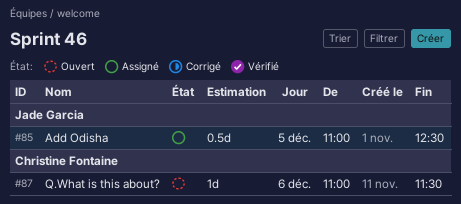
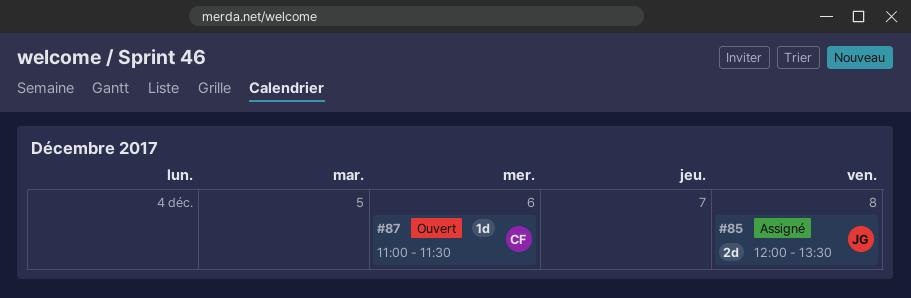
#85, estimate: 0.5d -> 2d
#85, day: Dec 5 -> Dec 8
#85, begins: 11:00 -> 12:00
#85, ends: 12:30 -> 13:30

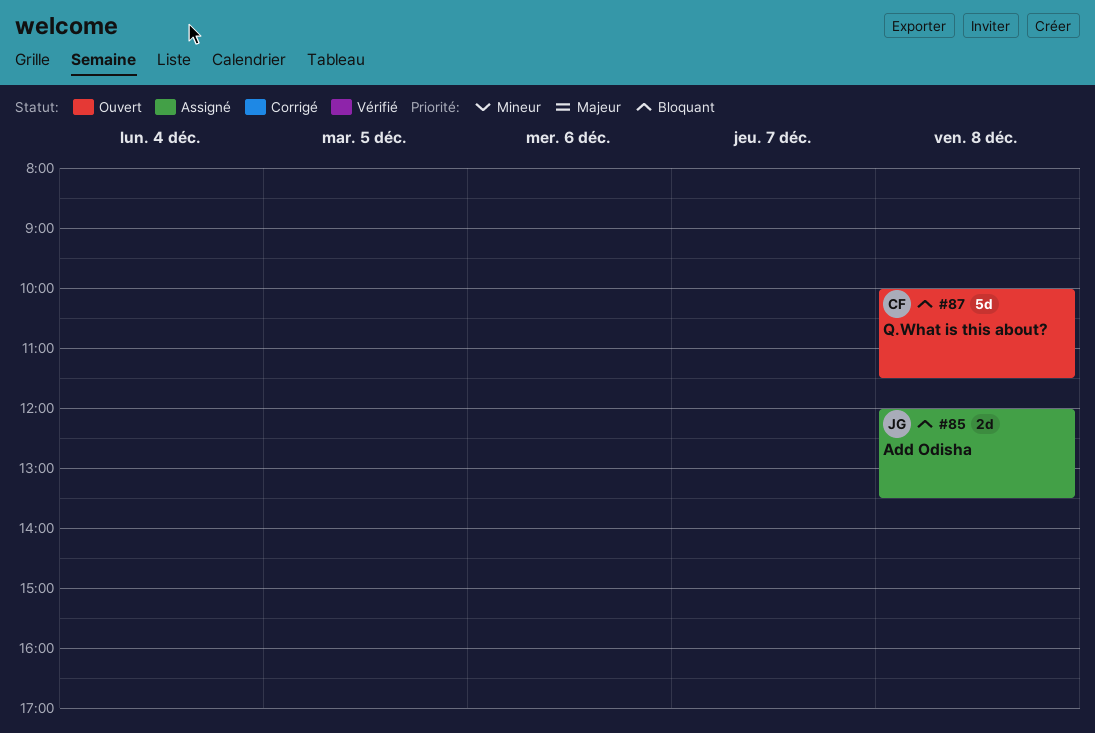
#87, estimate: 1d -> 5d
#87, day: Dec 6 -> Dec 8
#87, begins: 11:00 -> 10:00

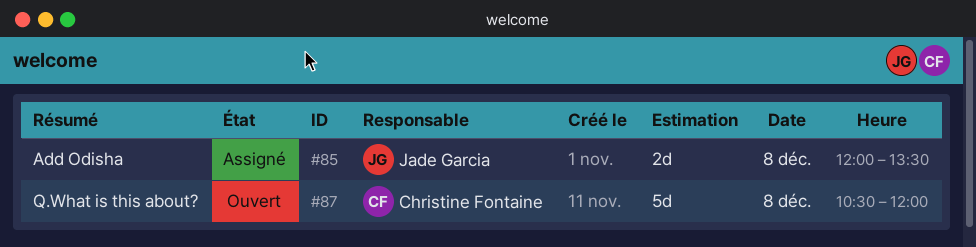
#87, begins: 10:00 -> 10:30
#87, ends: 11:30 -> 12:00

